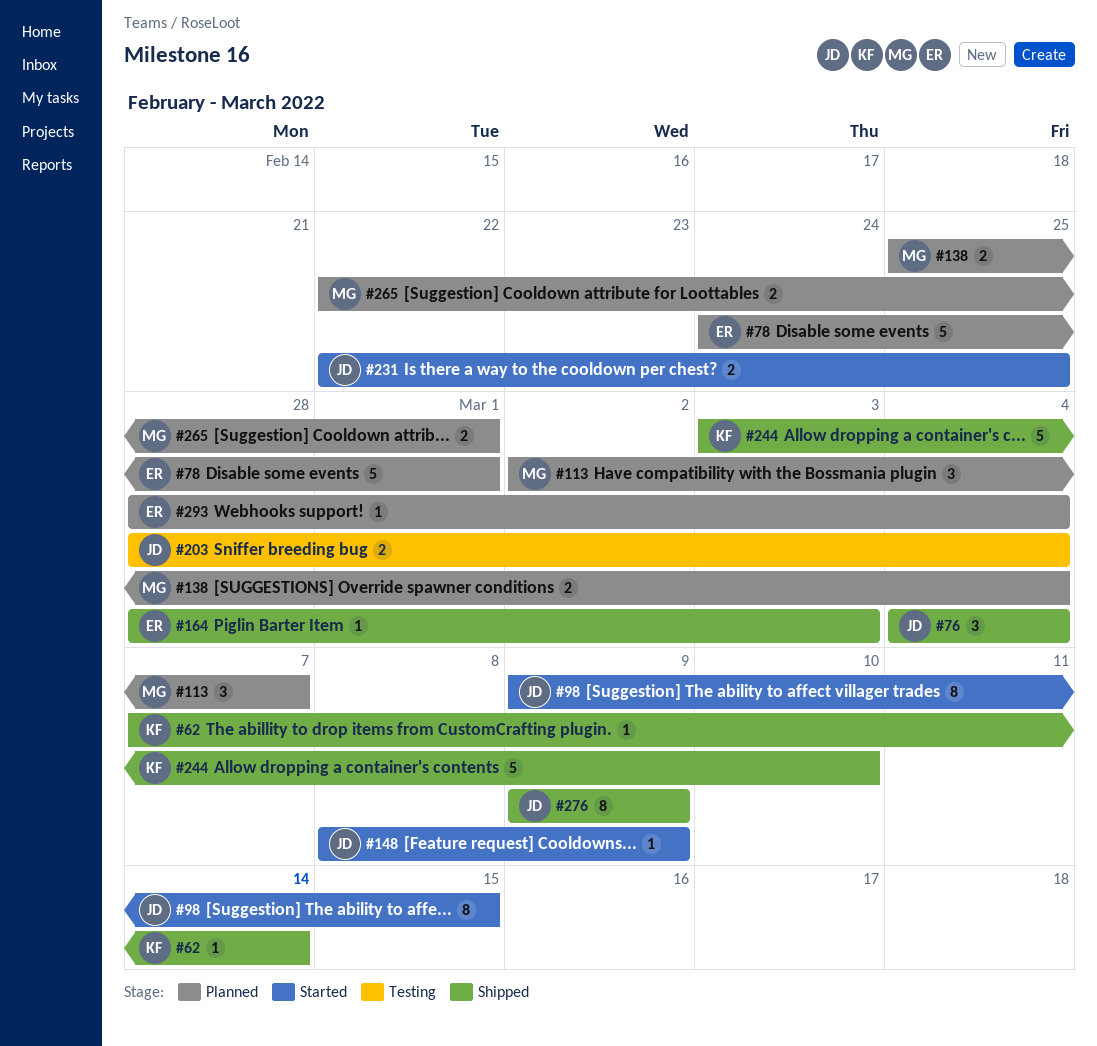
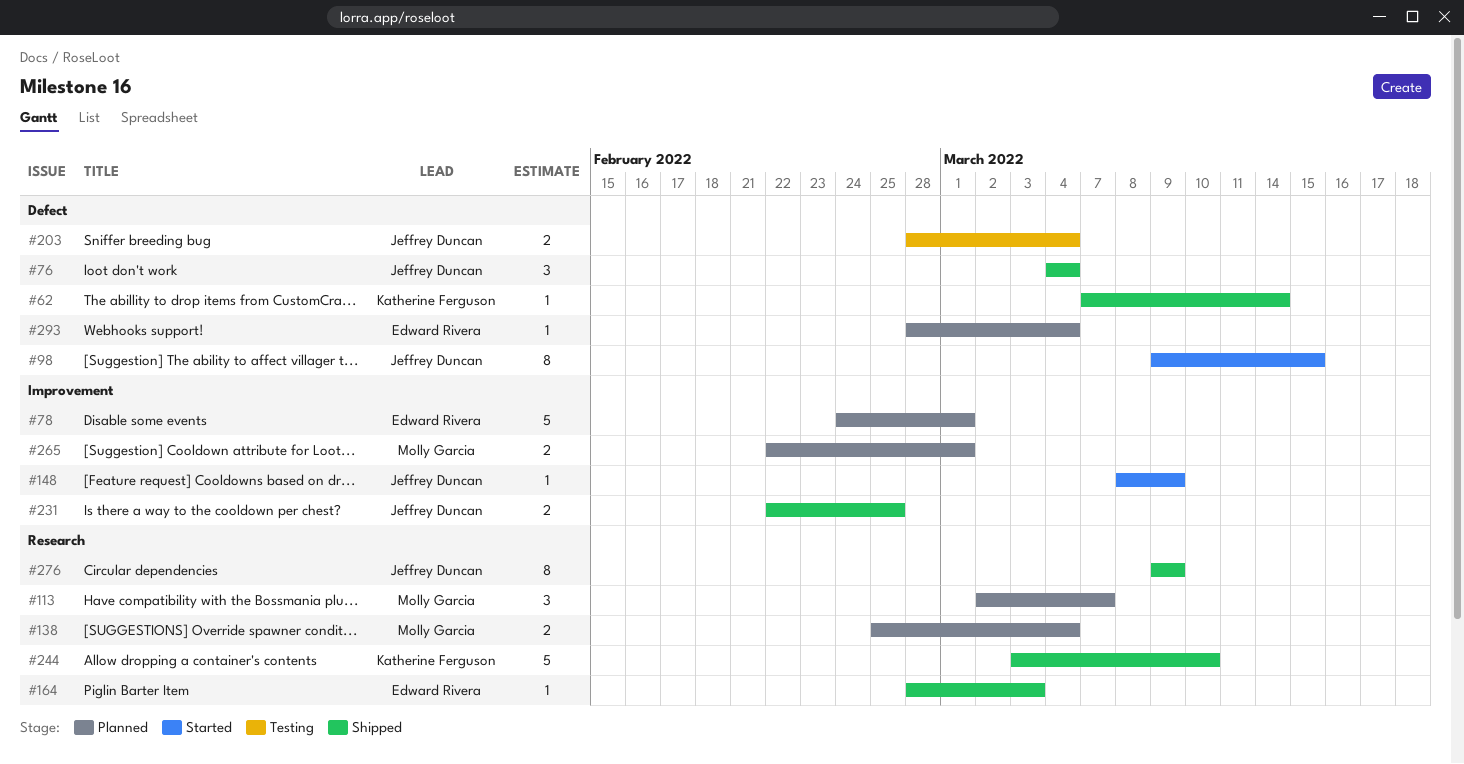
#231, status: Started -> Shipped

